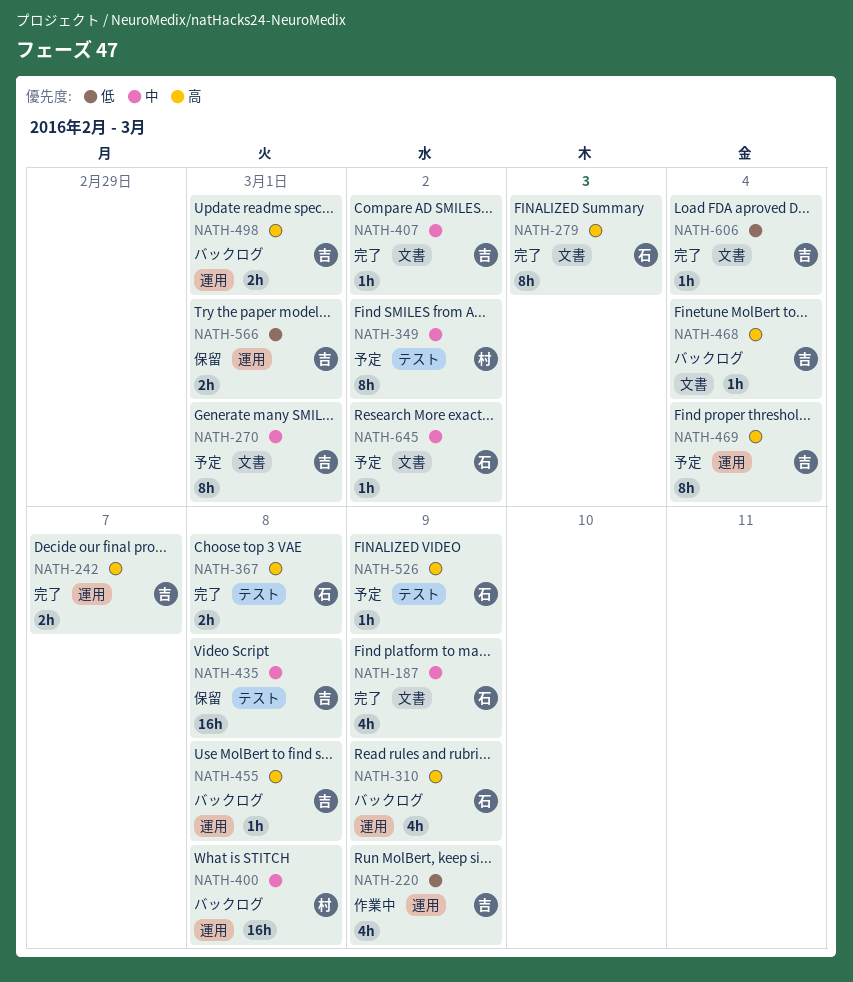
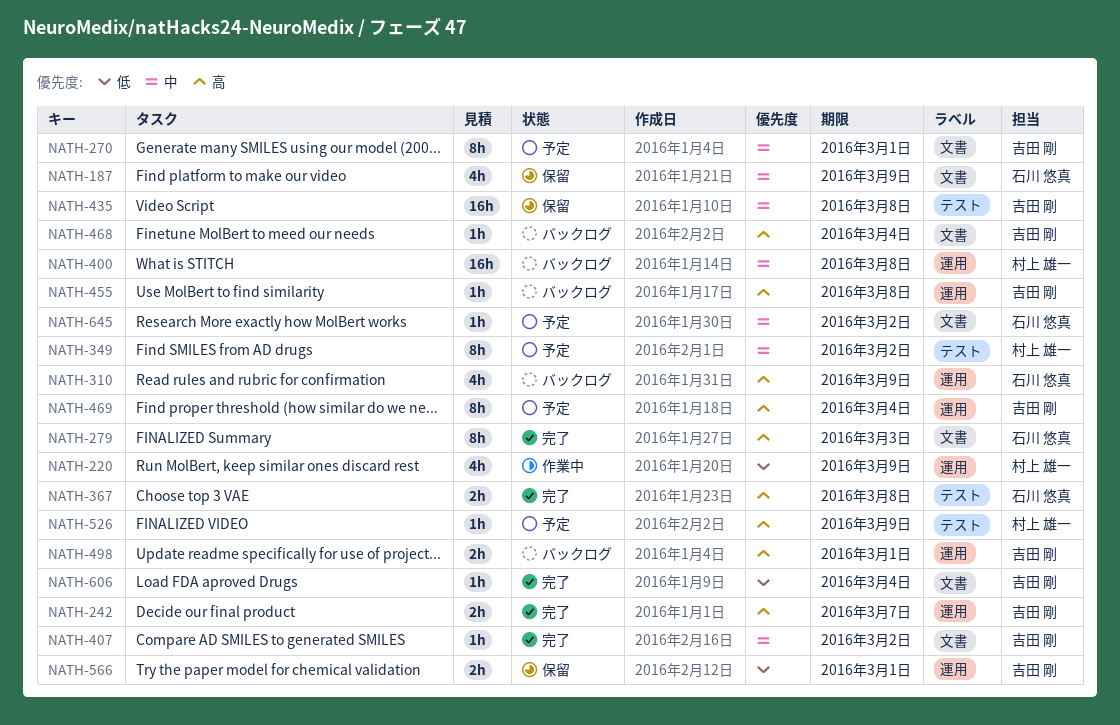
NATH-187, status: 完了 -> 保留
NATH-220, owner: 吉田 剛 -> 村上 雄一
NATH-526, owner: 石川 悠真 -> 村上 雄一

